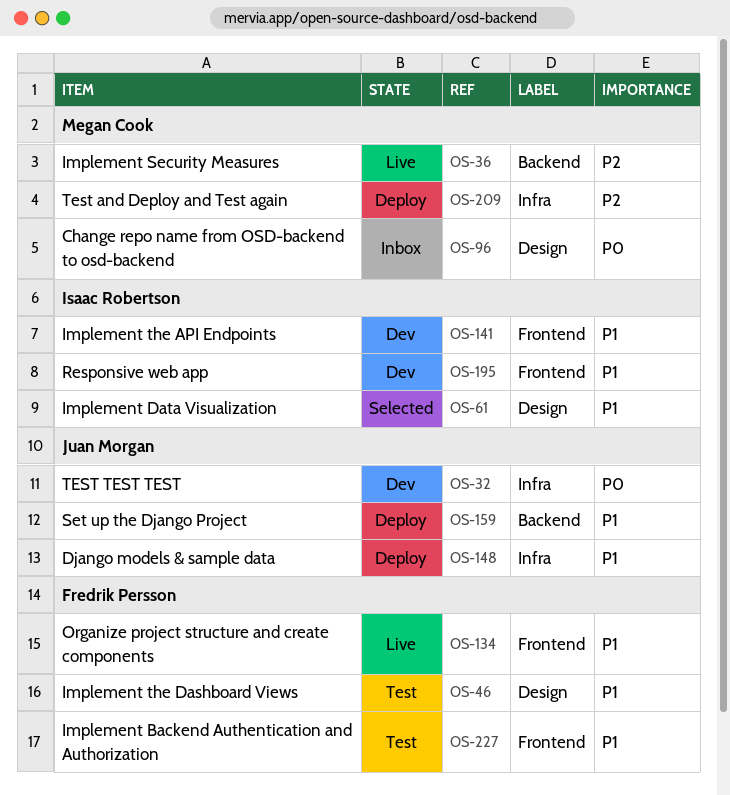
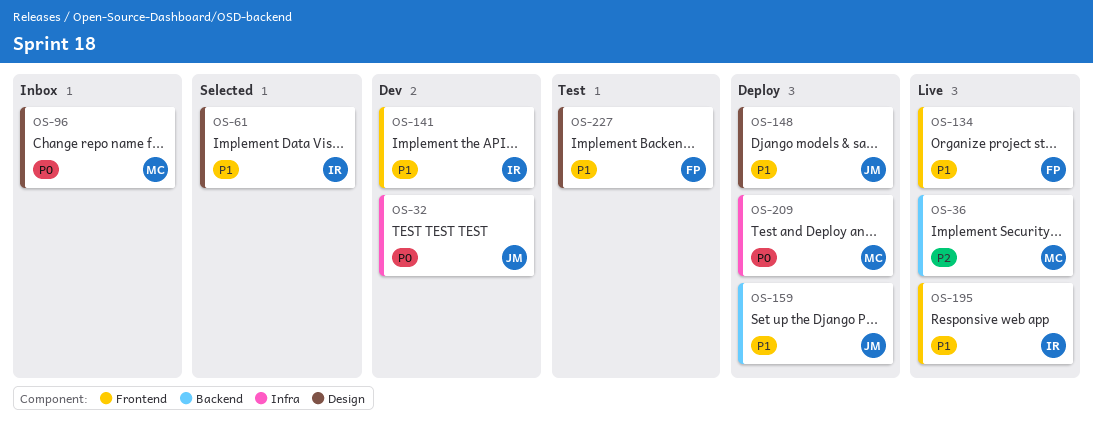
OS-46: present -> none
OS-148, label: Infra -> Design
OS-195, status: Dev -> Live
OS-209, priority: P2 -> P0
OS-227, label: Frontend -> Design

